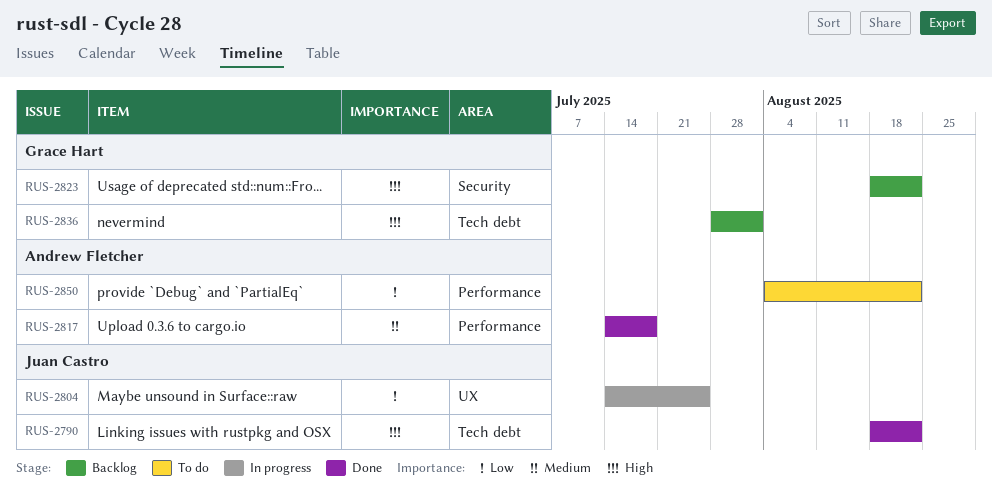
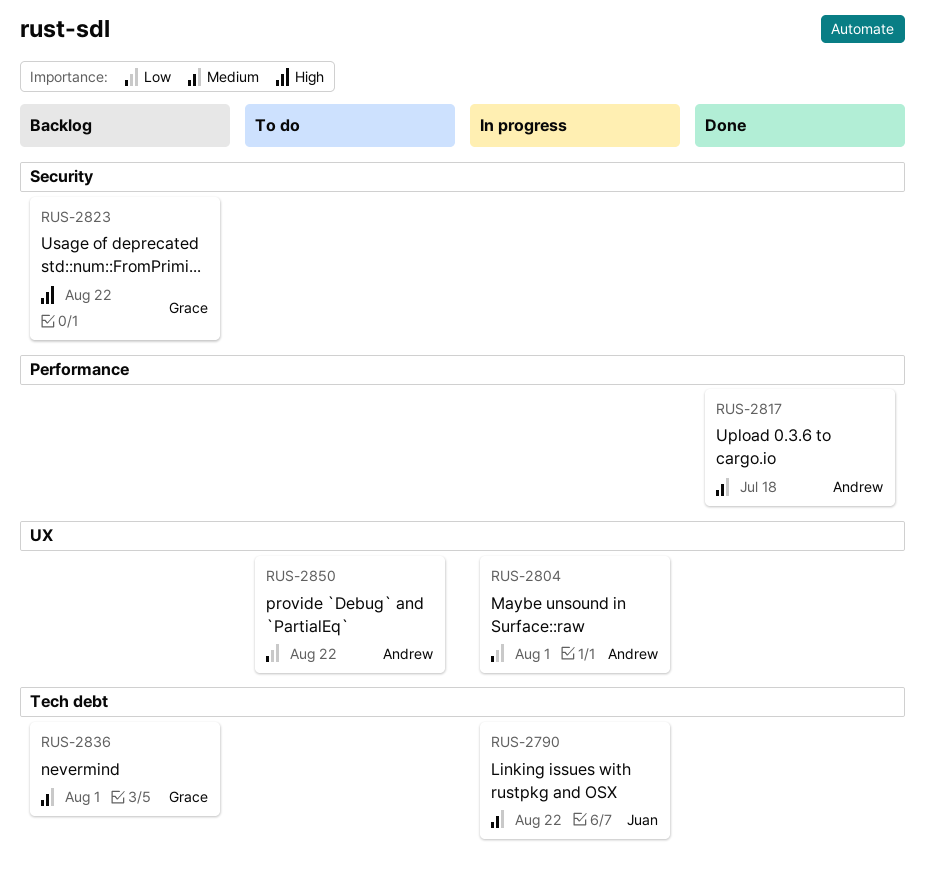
RUS-2790, status: Done -> In progress
RUS-2790, priority: High -> Medium
RUS-2804, owner: Juan Castro -> Andrew Fletcher
RUS-2804, due: Jul 25 -> Aug 1
RUS-2836, priority: High -> Medium
RUS-2850, label: Performance -> UX

